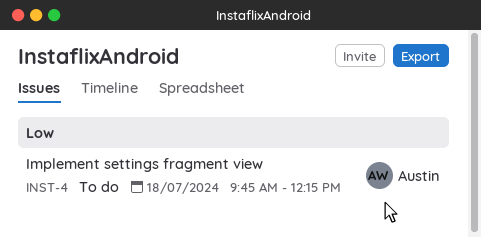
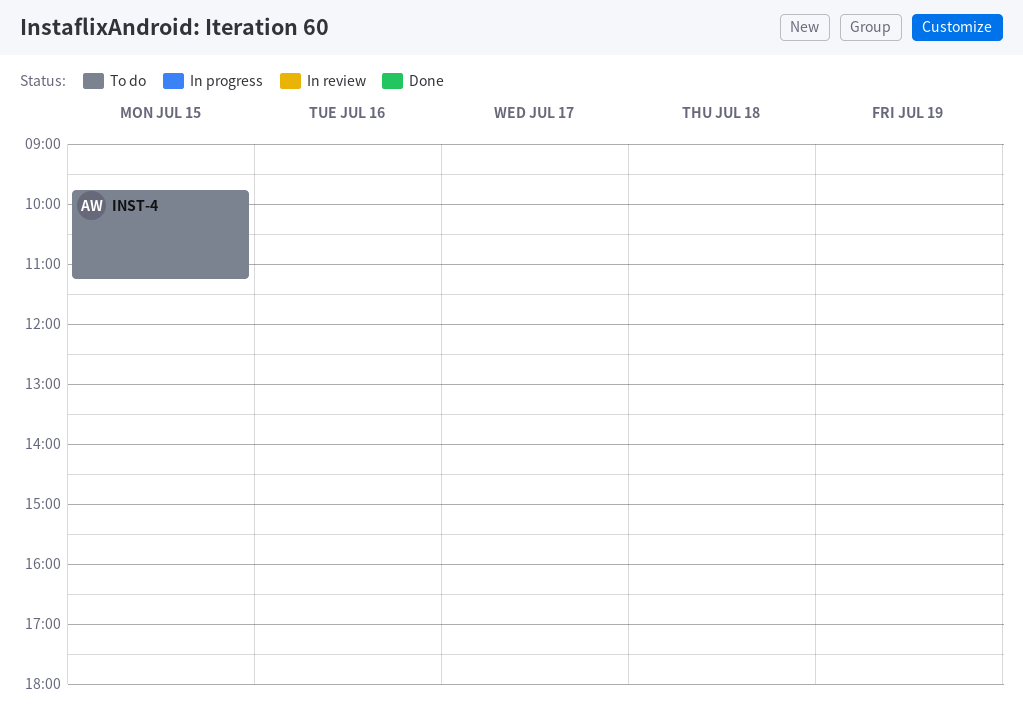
INST-4, day: Jul 18 -> Jul 15
INST-4, ends: 12:15 -> 11:15

